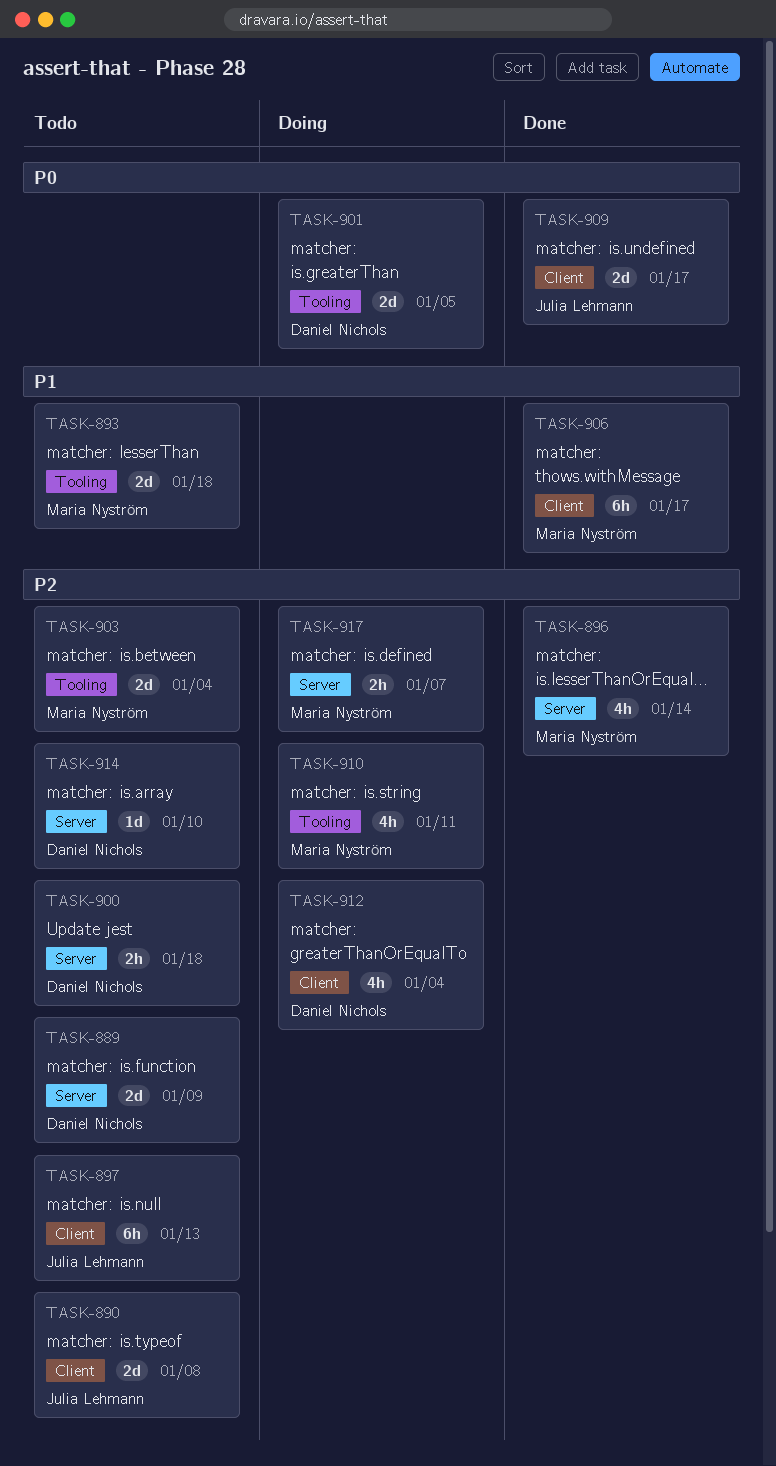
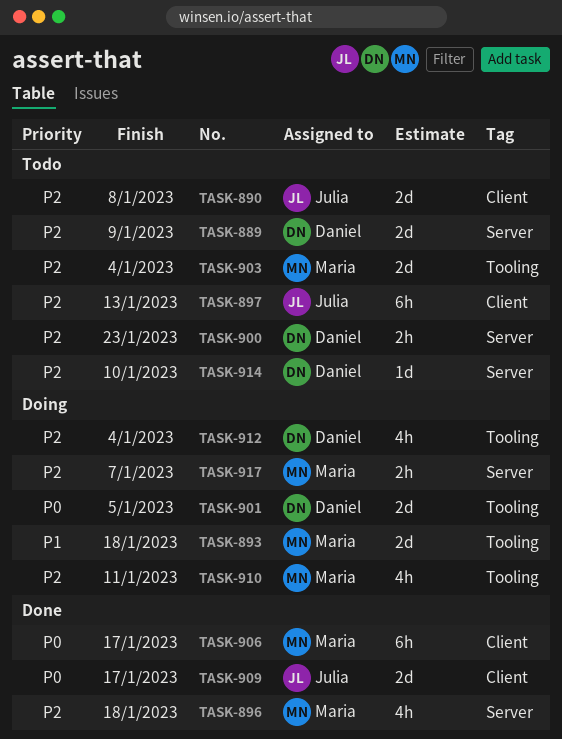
TASK-893, status: Todo -> Doing
TASK-896, due: Jan 14 -> Jan 18
TASK-900, due: Jan 18 -> Jan 23
TASK-906, priority: P1 -> P0
TASK-912, label: Client -> Tooling

